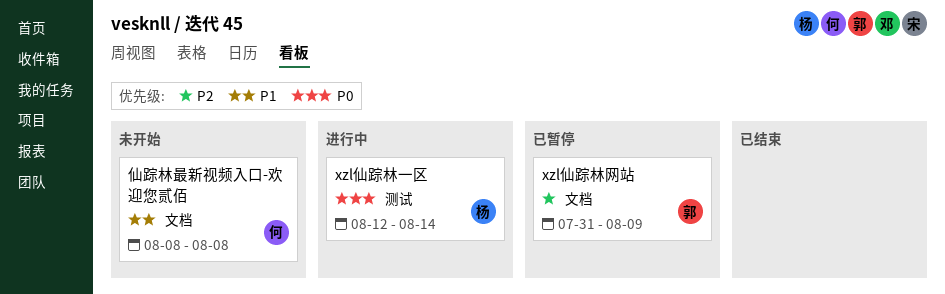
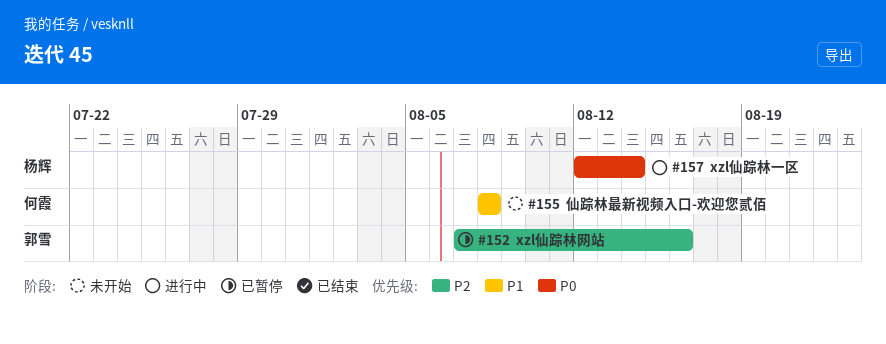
xzl仙踪林网站, start: Jul 31 -> Aug 7
xzl仙踪林网站, due: Aug 9 -> Aug 16

